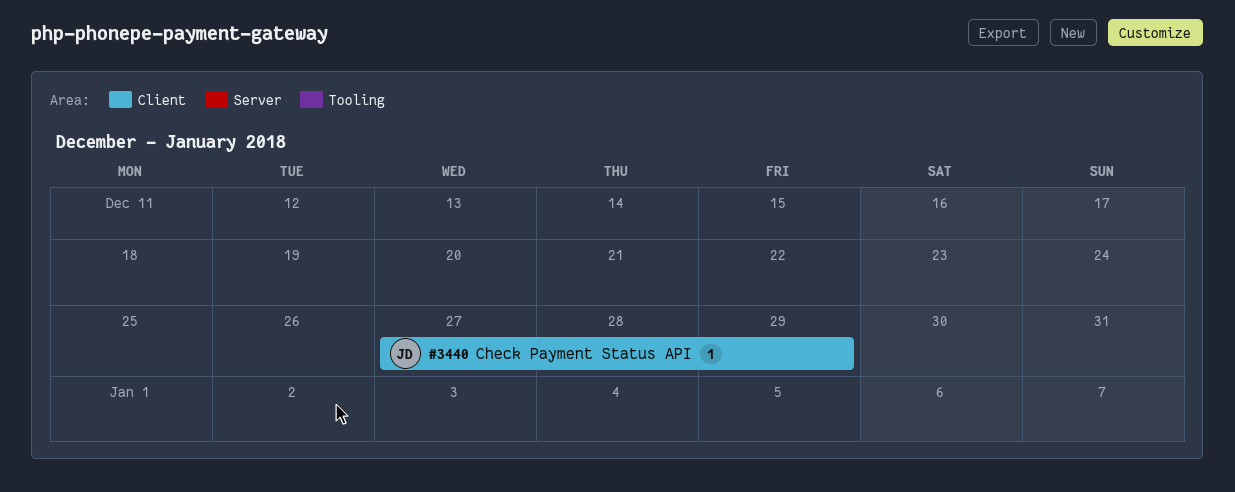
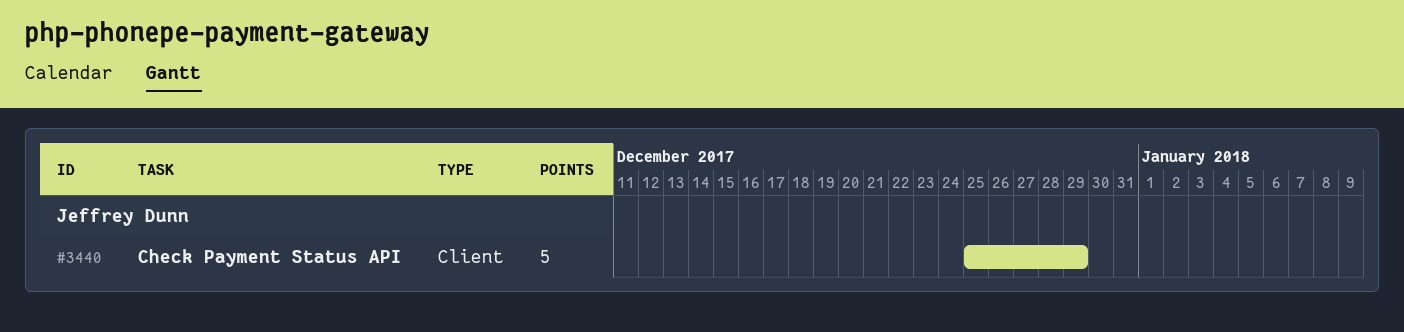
#3440, estimate: 1 -> 5
#3440, start: Dec 27 -> Dec 25

